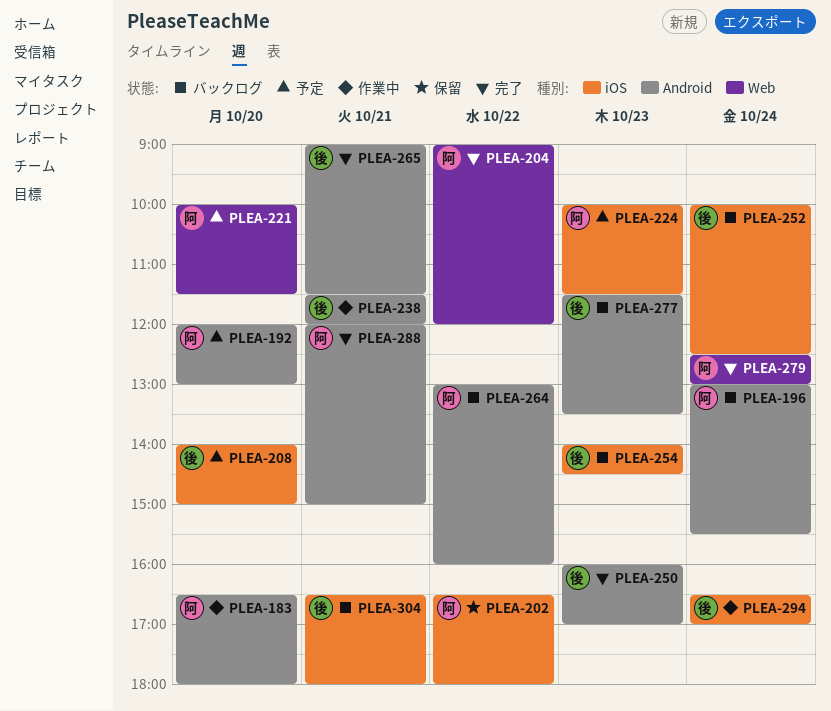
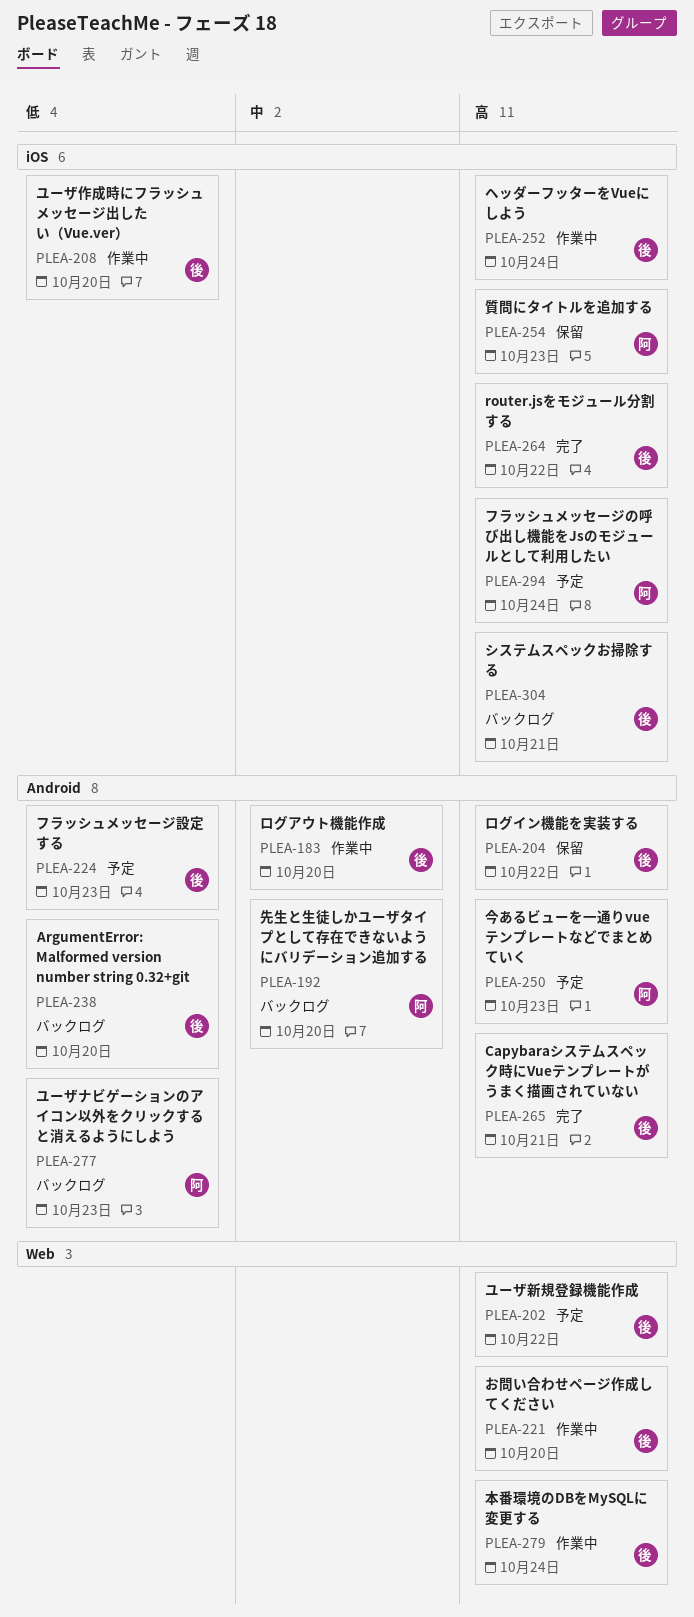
PLEA-183, owner: 阿 -> 後
PLEA-192, status: 予定 -> バックログ
PLEA-196: present -> none
PLEA-202, status: 保留 -> 予定
PLEA-202, owner: 阿 -> 後
PLEA-202, label: iOS -> Web
PLEA-204, status: 完了 -> 保留
PLEA-204, owner: 阿 -> 後
PLEA-204, label: Web -> Android
PLEA-208, status: 予定 -> 作業中
PLEA-221, status: 予定 -> 作業中
PLEA-221, owner: 阿 -> 後
PLEA-224, owner: 阿 -> 後
PLEA-224, label: iOS -> Android
PLEA-238, status: 作業中 -> バックログ
PLEA-238, day: Oct 21 -> Oct 20
PLEA-250, status: 完了 -> 予定
PLEA-250, owner: 後 -> 阿
PLEA-252, status: バックログ -> 作業中
PLEA-254, status: バックログ -> 保留
PLEA-254, owner: 後 -> 阿
PLEA-264, status: バックログ -> 完了
PLEA-264, owner: 阿 -> 後
PLEA-264, label: Android -> iOS
PLEA-277, owner: 後 -> 阿
PLEA-279, status: 完了 -> 作業中
PLEA-279, owner: 阿 -> 後
PLEA-288: present -> none
PLEA-294, status: 作業中 -> 予定
PLEA-294, owner: 後 -> 阿

